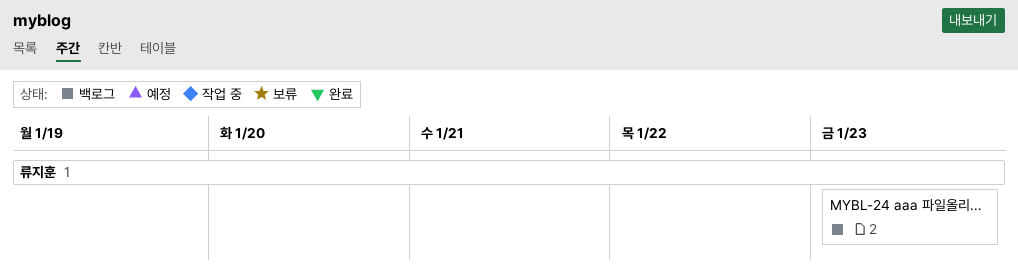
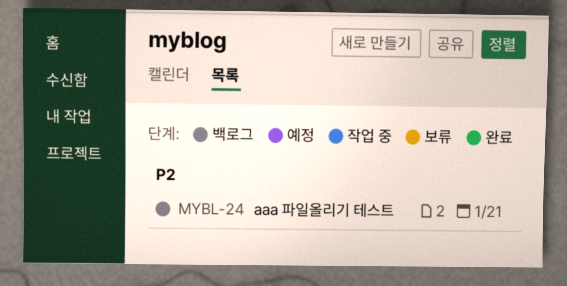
MYBL-24, due: Jan 23 -> Jan 21

